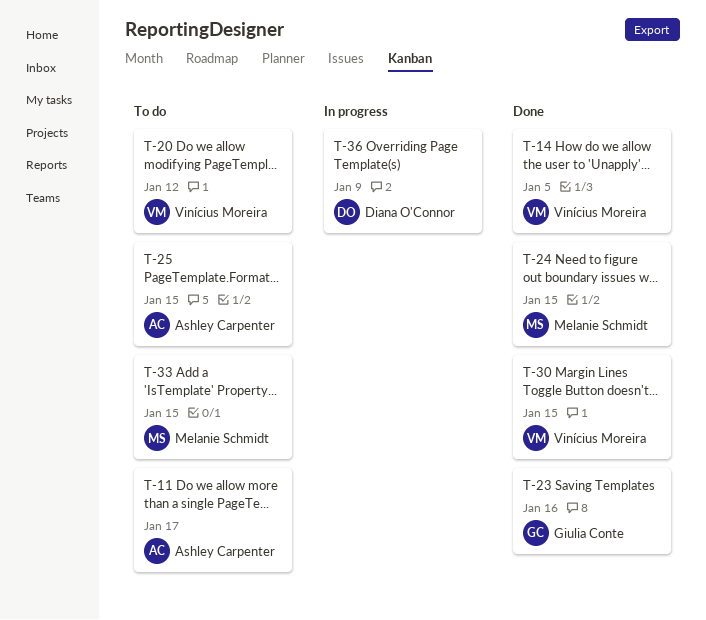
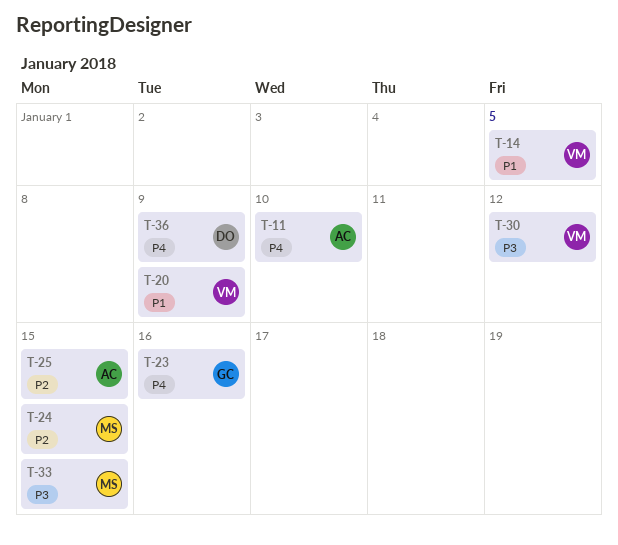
T-11, due: Jan 17 -> Jan 10
T-20, due: Jan 12 -> Jan 9
T-30, due: Jan 15 -> Jan 12

